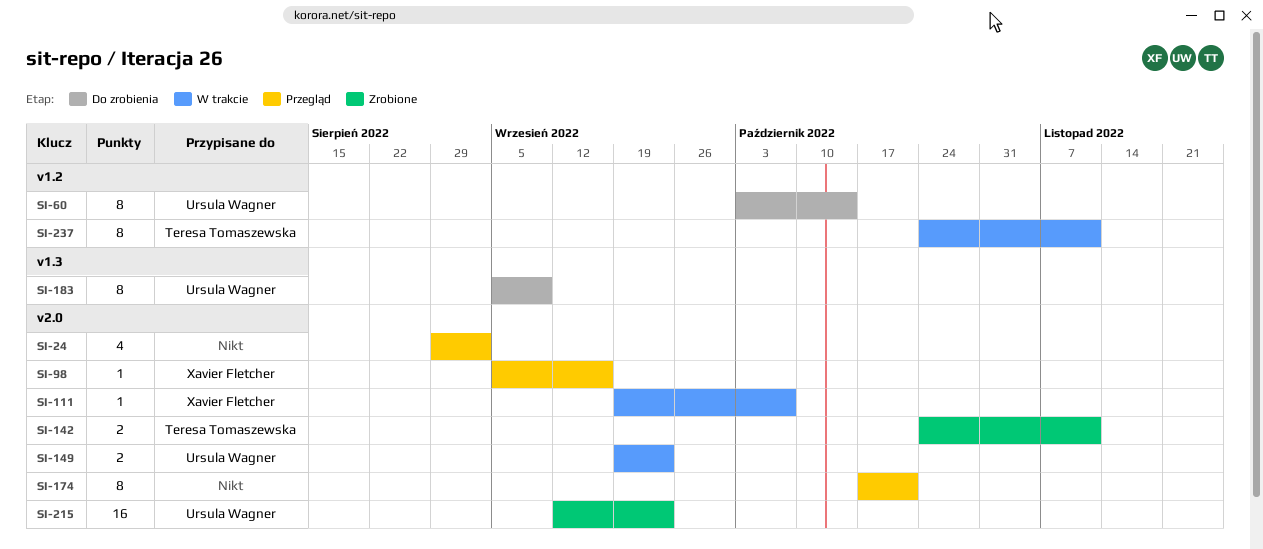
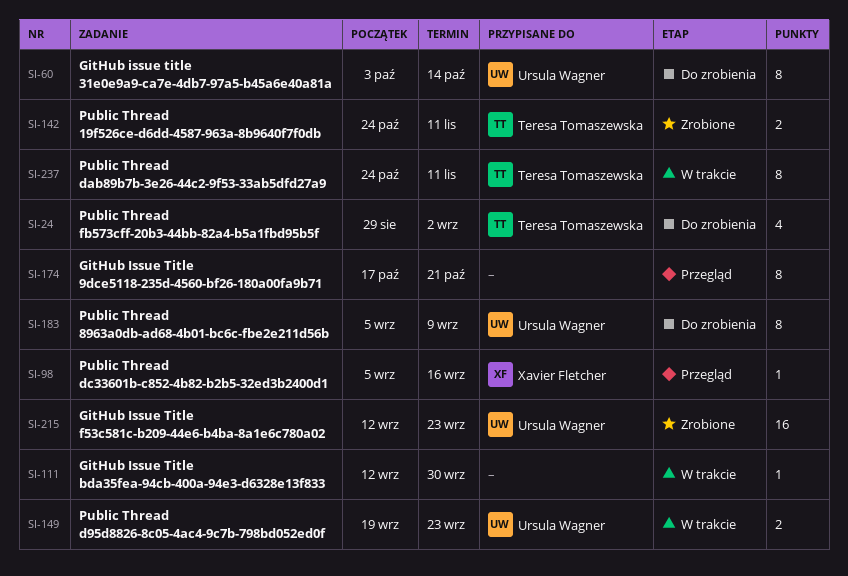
SI-24, status: Przegląd -> Do zrobienia
SI-24, owner: none -> Teresa Tomaszewska
SI-111, owner: Xavier Fletcher -> none
SI-111, start: Sep 19 -> Sep 12
SI-111, due: Oct 7 -> Sep 30

